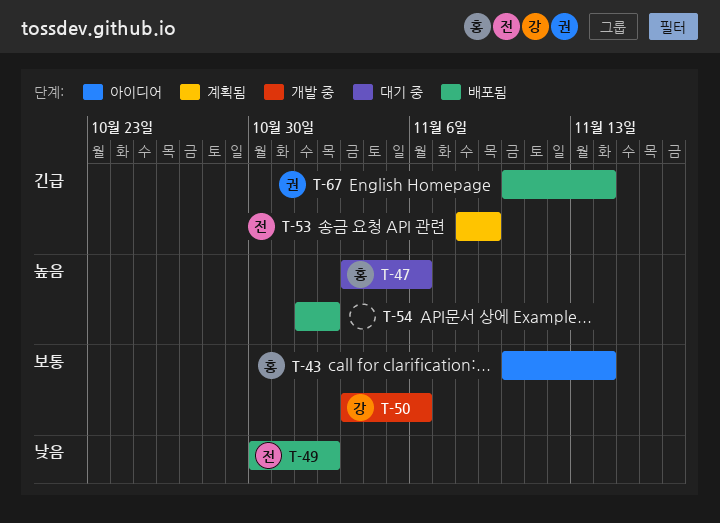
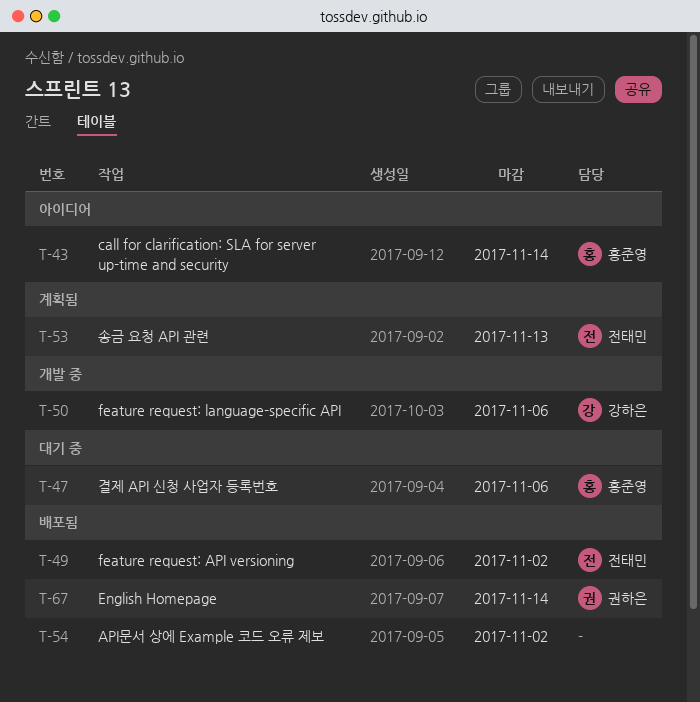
T-53, due: Nov 9 -> Nov 13

